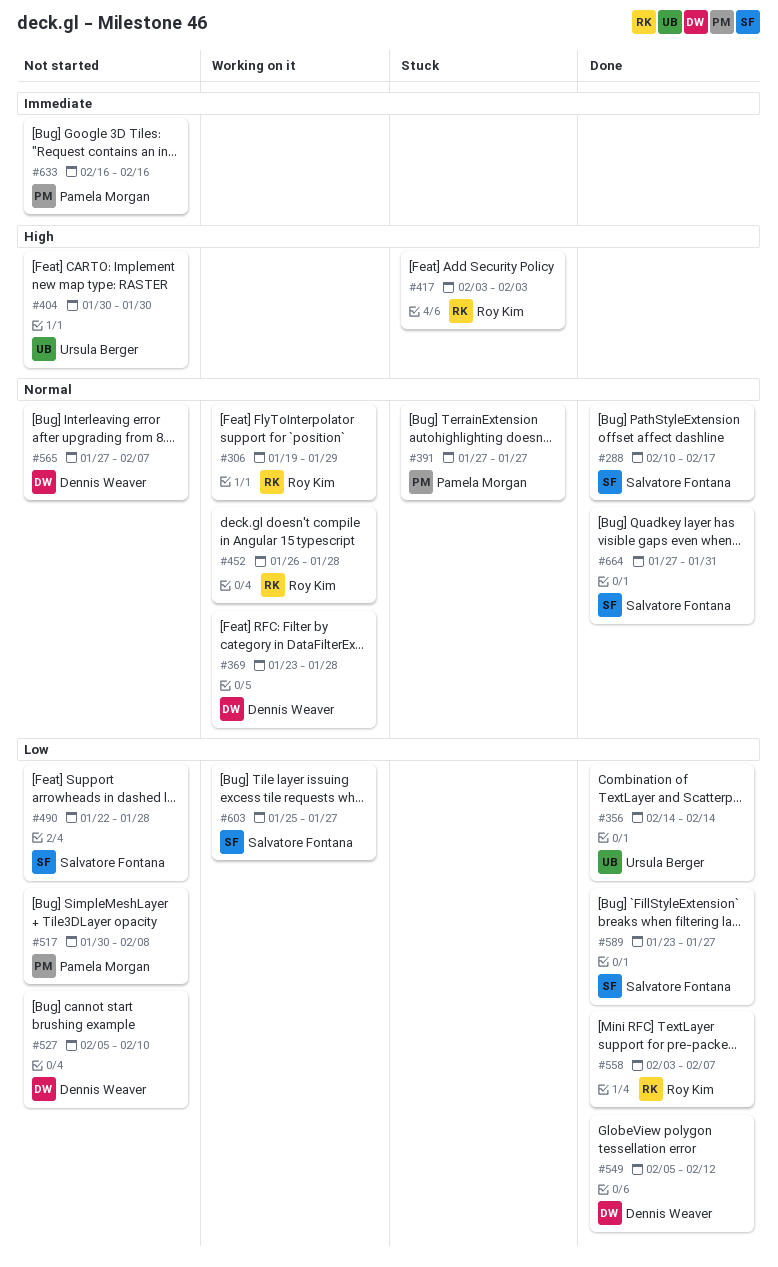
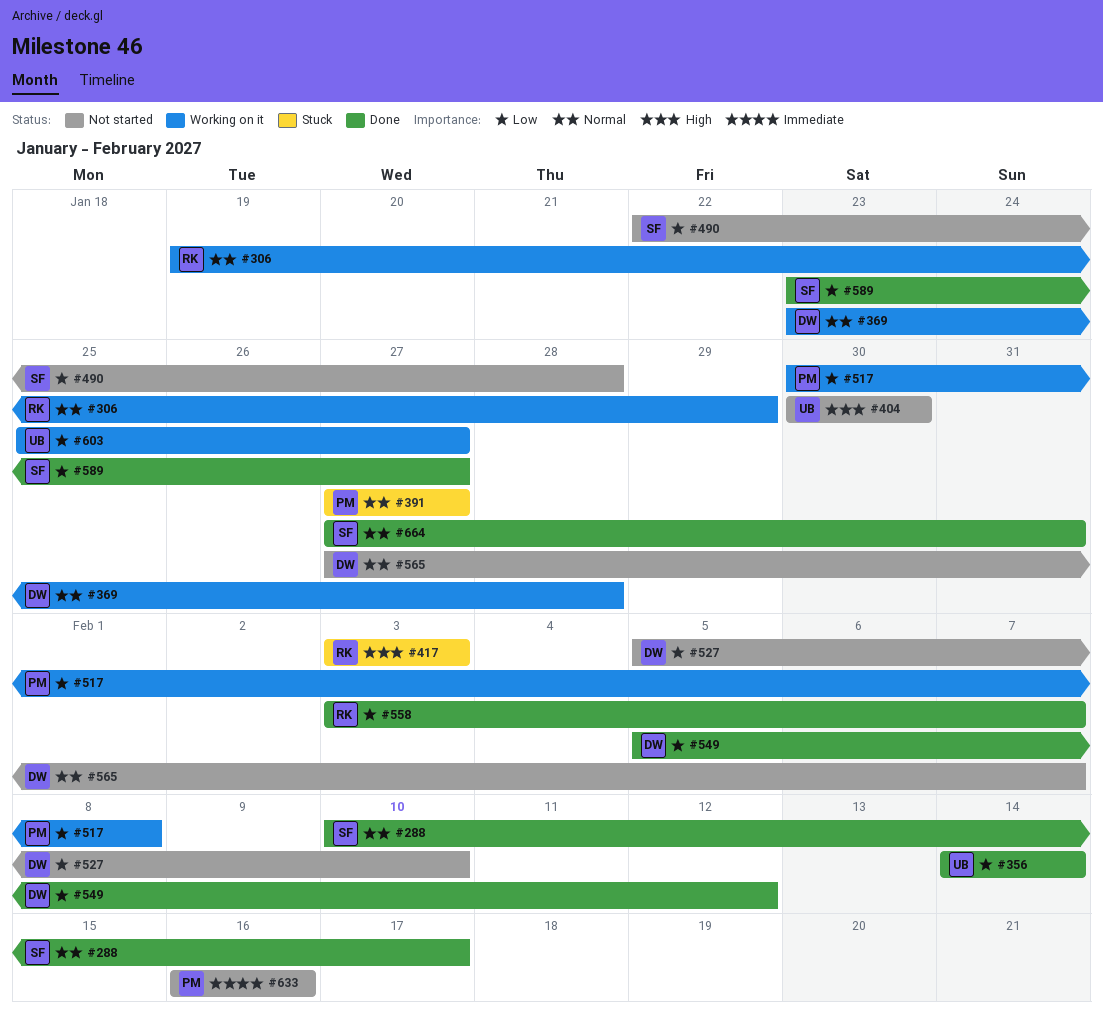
#452: present -> none
#517, status: Not started -> Working on it
#603, owner: Salvatore Fontana -> Ursula Berger

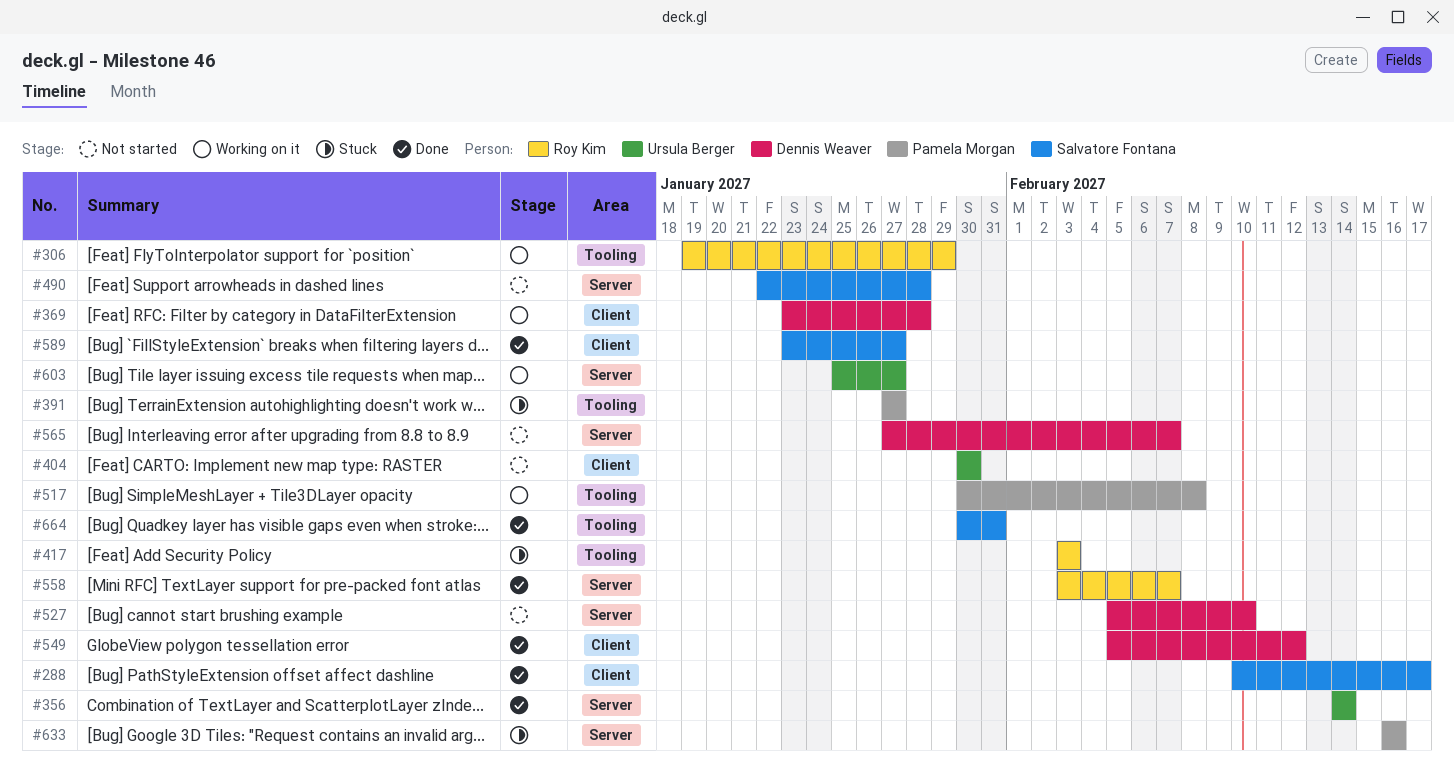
#633, status: Not started -> Stuck
#664, start: Jan 27 -> Jan 30

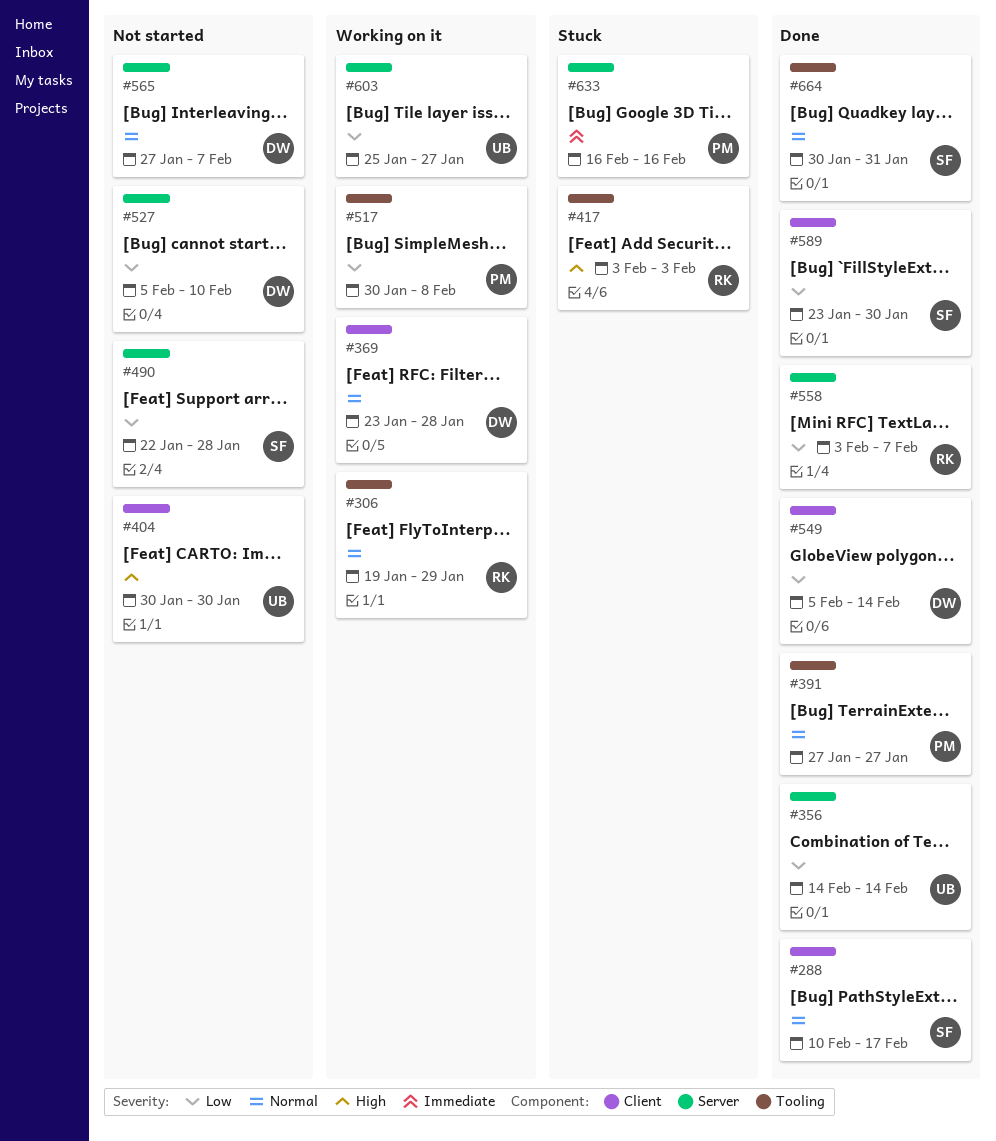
#391, status: Stuck -> Done
#549, due: Feb 12 -> Feb 14
#589, due: Jan 27 -> Jan 30

